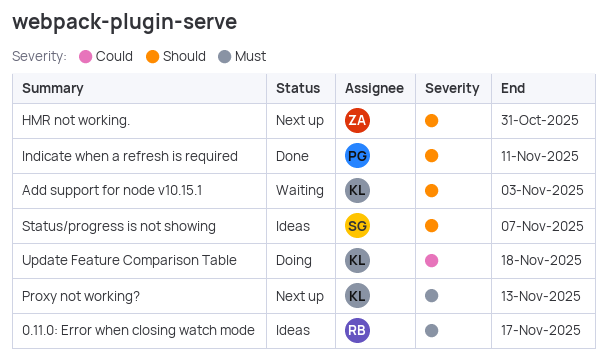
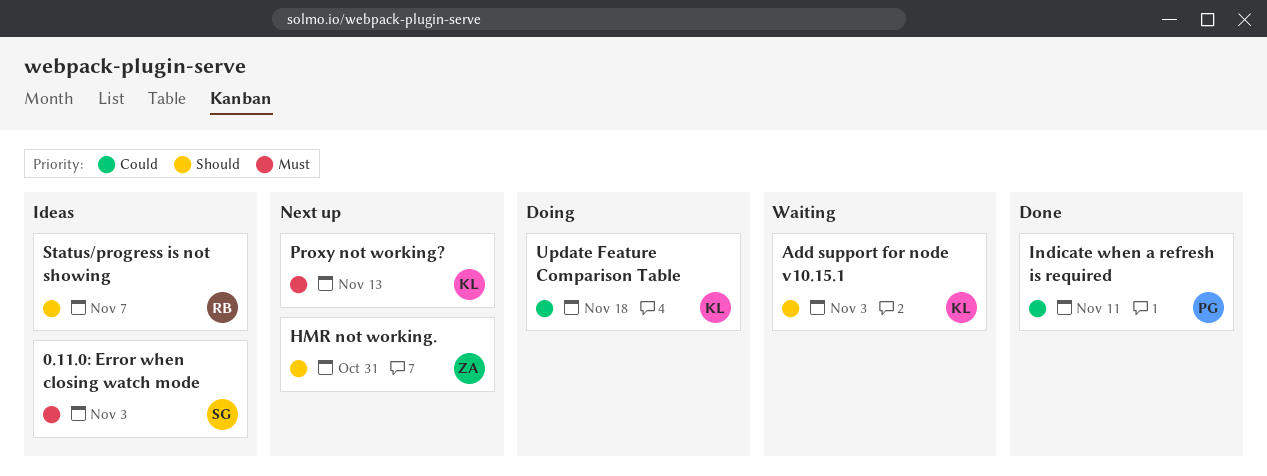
0.11.0: Error when closing watch mode, owner: RB -> SG
0.11.0: Error when closing watch mode, due: Nov 17 -> Nov 3
Indicate when a refresh is required, priority: Should -> Could
Status/progress is not showing, owner: SG -> RB

